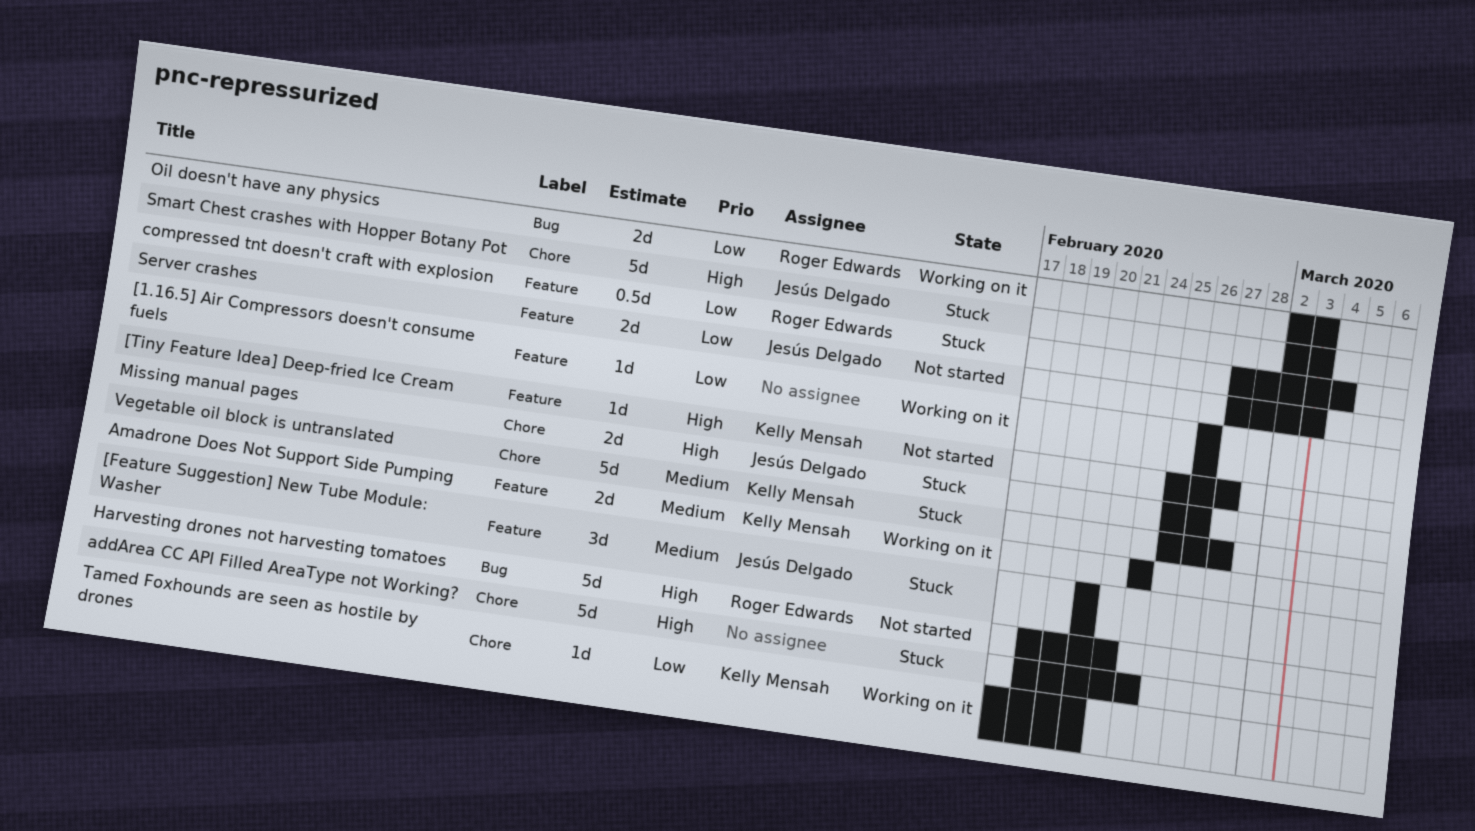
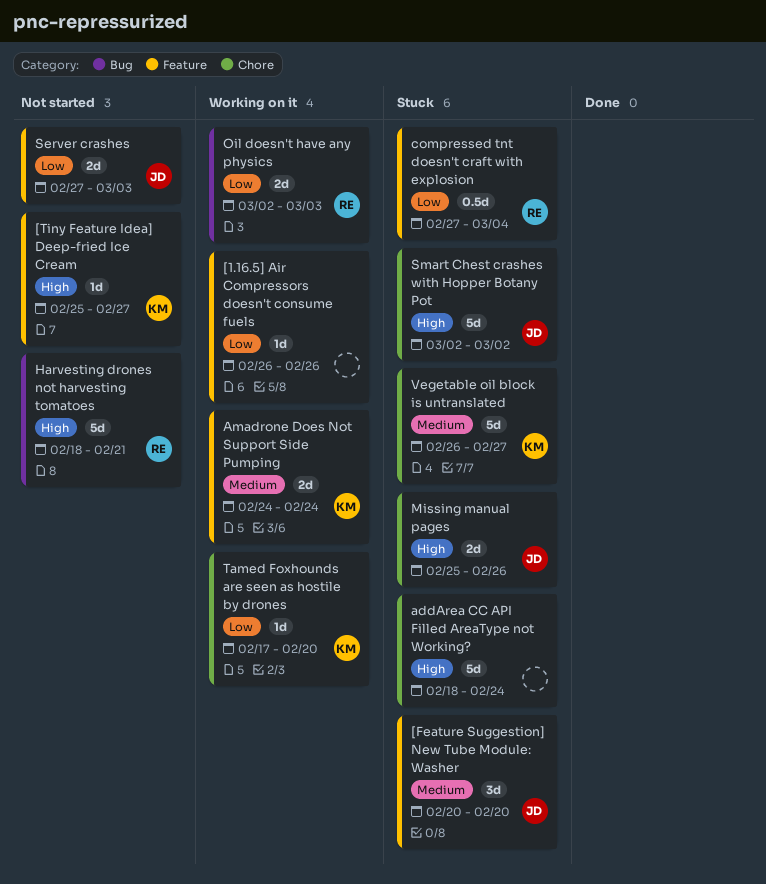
Smart Chest crashes with Hopper Botany Pot, due: Mar 3 -> Mar 2
Vegetable oil block is untranslated, start: Feb 25 -> Feb 26

